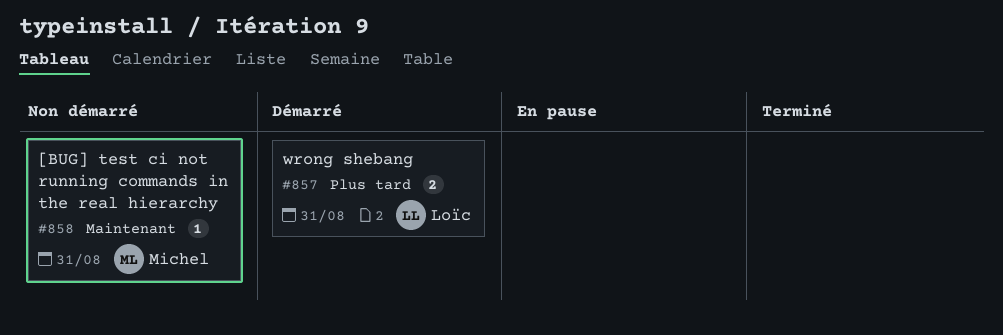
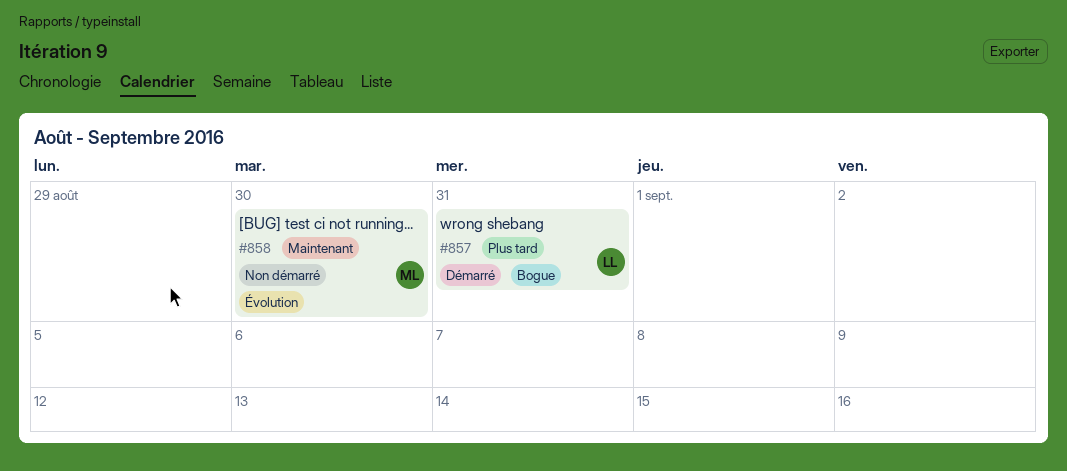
#858, due: Aug 31 -> Aug 30

